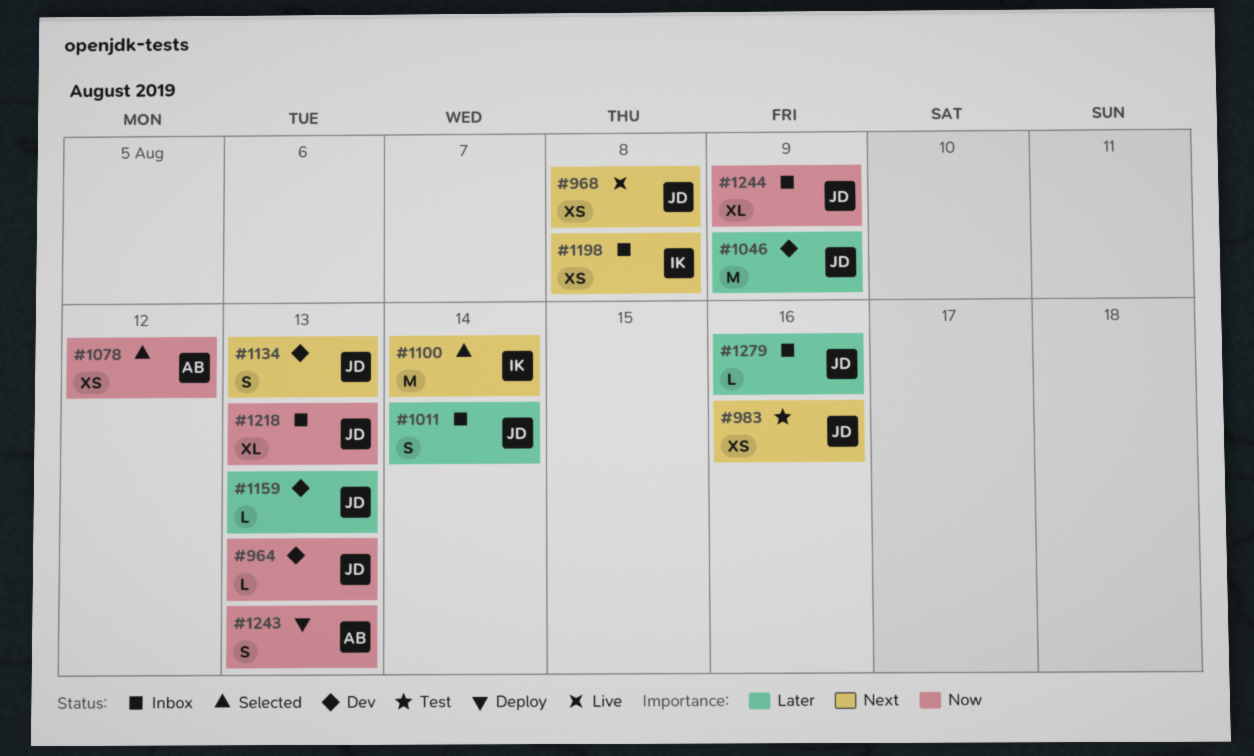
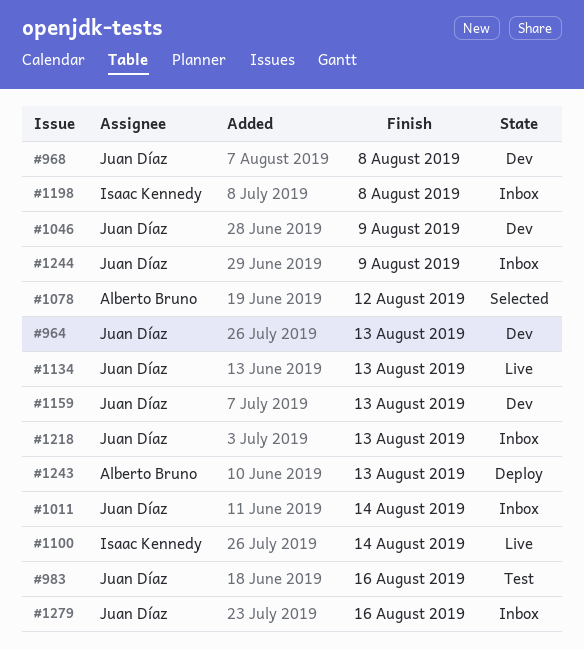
#968, status: Live -> Dev
#1100, status: Selected -> Live
#1134, status: Dev -> Live

